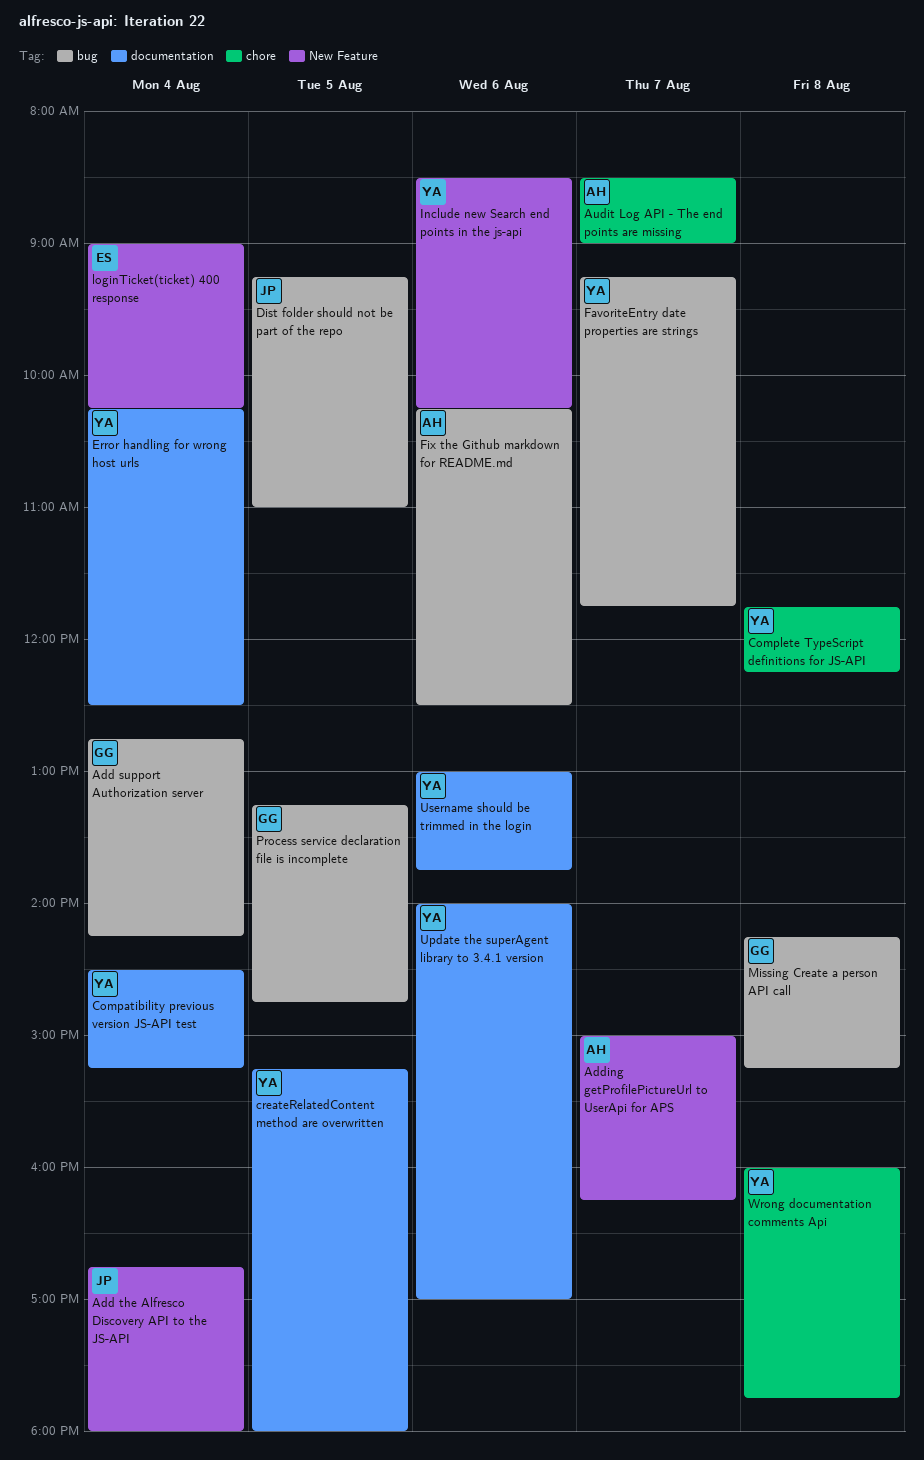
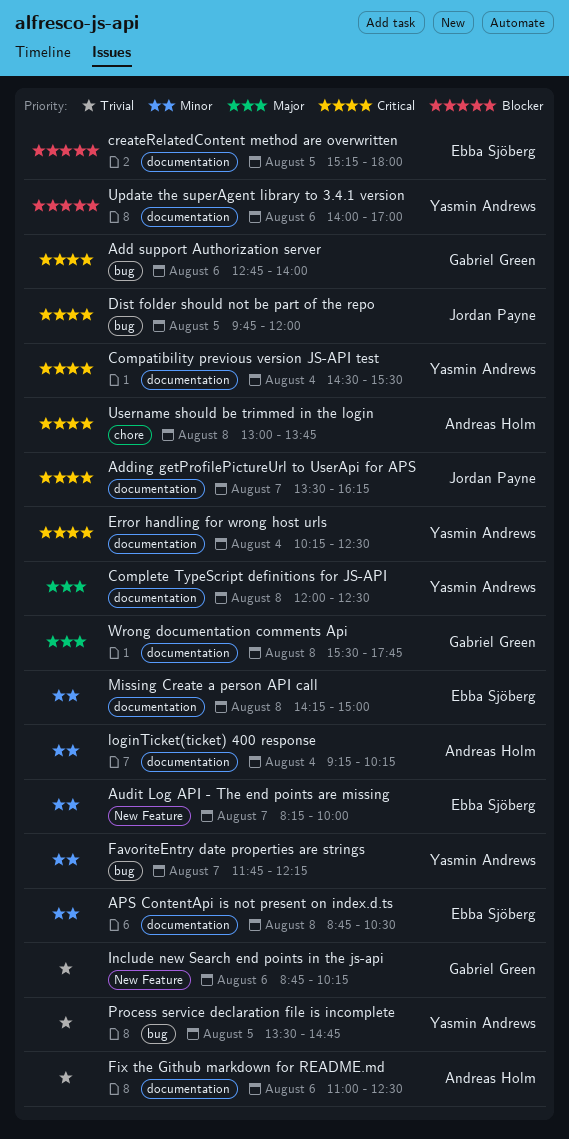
Add support Authorization server, day: Aug 4 -> Aug 6
Add support Authorization server, ends: 14:15 -> 14:00
Add the Alfresco Discovery API to the JS-API: present -> none
Adding getProfilePictureUrl to UserApi for APS, owner: Andreas Holm -> Jordan Payne
Adding getProfilePictureUrl to UserApi for APS, label: New Feature -> documentation
Adding getProfilePictureUrl to UserApi for APS, begins: 15:00 -> 13:30
APS ContentApi is not present on index.d.ts: none -> present
Audit Log API - The end points are missing, owner: Andreas Holm -> Ebba Sjöberg
Audit Log API - The end points are missing, label: chore -> New Feature
Audit Log API - The end points are missing, begins: 08:30 -> 08:15
Audit Log API - The end points are missing, ends: 09:00 -> 10:00
Compatibility previous version JS-API test, ends: 15:15 -> 15:30
Complete TypeScript definitions for JS-API, label: chore -> documentation
Complete TypeScript definitions for JS-API, begins: 11:45 -> 12:00
Complete TypeScript definitions for JS-API, ends: 12:15 -> 12:30
createRelatedContent method are overwritten, owner: Yasmin Andrews -> Ebba Sjöberg
Dist folder should not be part of the repo, begins: 09:15 -> 09:45
Dist folder should not be part of the repo, ends: 11:00 -> 12:00
FavoriteEntry date properties are strings, begins: 09:15 -> 11:45
FavoriteEntry date properties are strings, ends: 11:45 -> 12:15
Fix the Github markdown for README.md, label: bug -> documentation
Fix the Github markdown for README.md, begins: 10:15 -> 11:00
Include new Search end points in the js-api, owner: Yasmin Andrews -> Gabriel Green
Include new Search end points in the js-api, begins: 08:30 -> 08:45
loginTicket(ticket) 400 response, owner: Ebba Sjöberg -> Andreas Holm
loginTicket(ticket) 400 response, label: New Feature -> documentation
loginTicket(ticket) 400 response, begins: 09:00 -> 09:15
Missing Create a person API call, owner: Gabriel Green -> Ebba Sjöberg
Missing Create a person API call, label: bug -> documentation
Missing Create a person API call, ends: 15:15 -> 15:00
Process service declaration file is incomplete, owner: Gabriel Green -> Yasmin Andrews
Process service declaration file is incomplete, begins: 13:15 -> 13:30
Username should be trimmed in the login, owner: Yasmin Andrews -> Andreas Holm
Username should be trimmed in the login, label: documentation -> chore
Username should be trimmed in the login, day: Aug 6 -> Aug 8
Wrong documentation comments Api, owner: Yasmin Andrews -> Gabriel Green
Wrong documentation comments Api, label: chore -> documentation
Wrong documentation comments Api, begins: 16:00 -> 15:30

